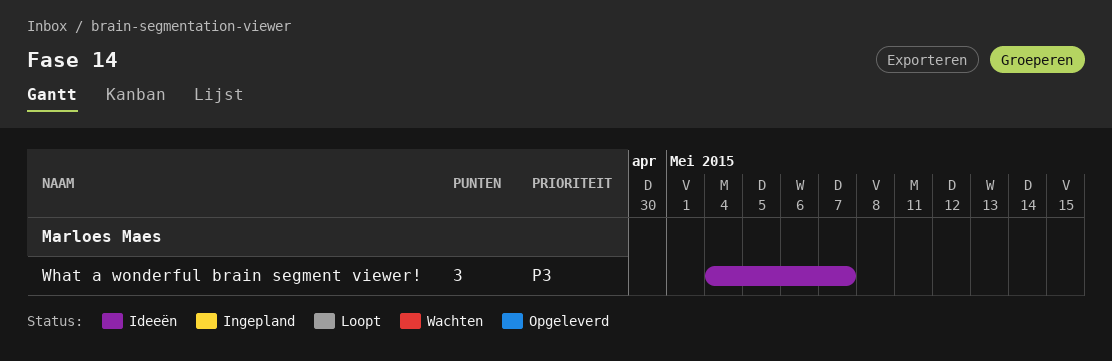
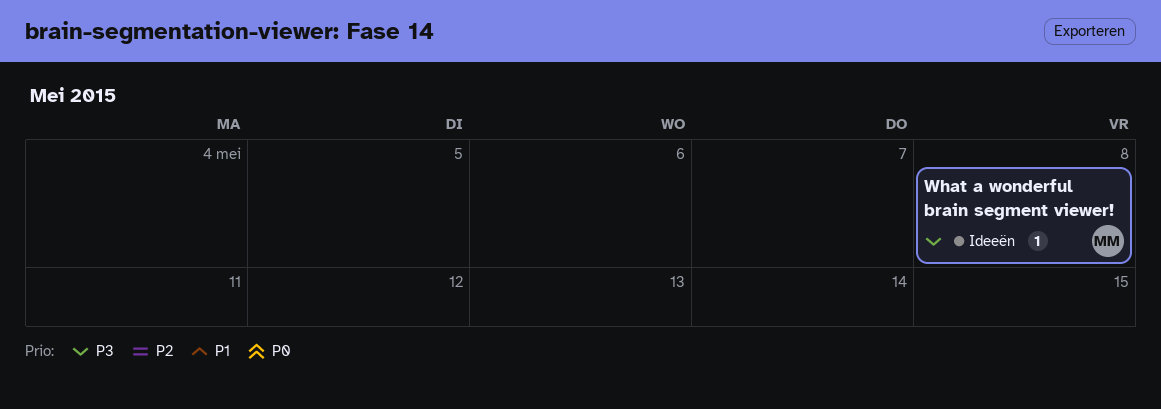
What a wonderful brain segment viewer!, estimate: 3 -> 1
What a wonderful brain segment viewer!, due: May 7 -> May 8

